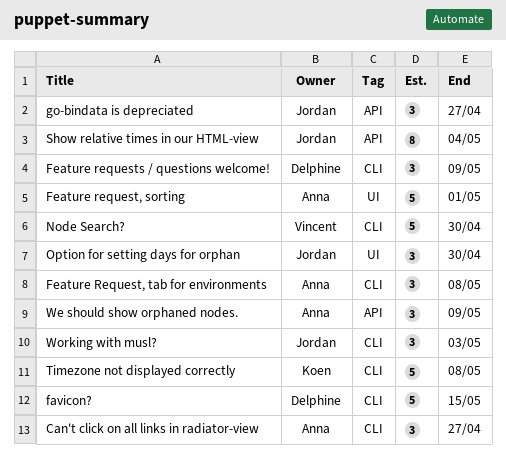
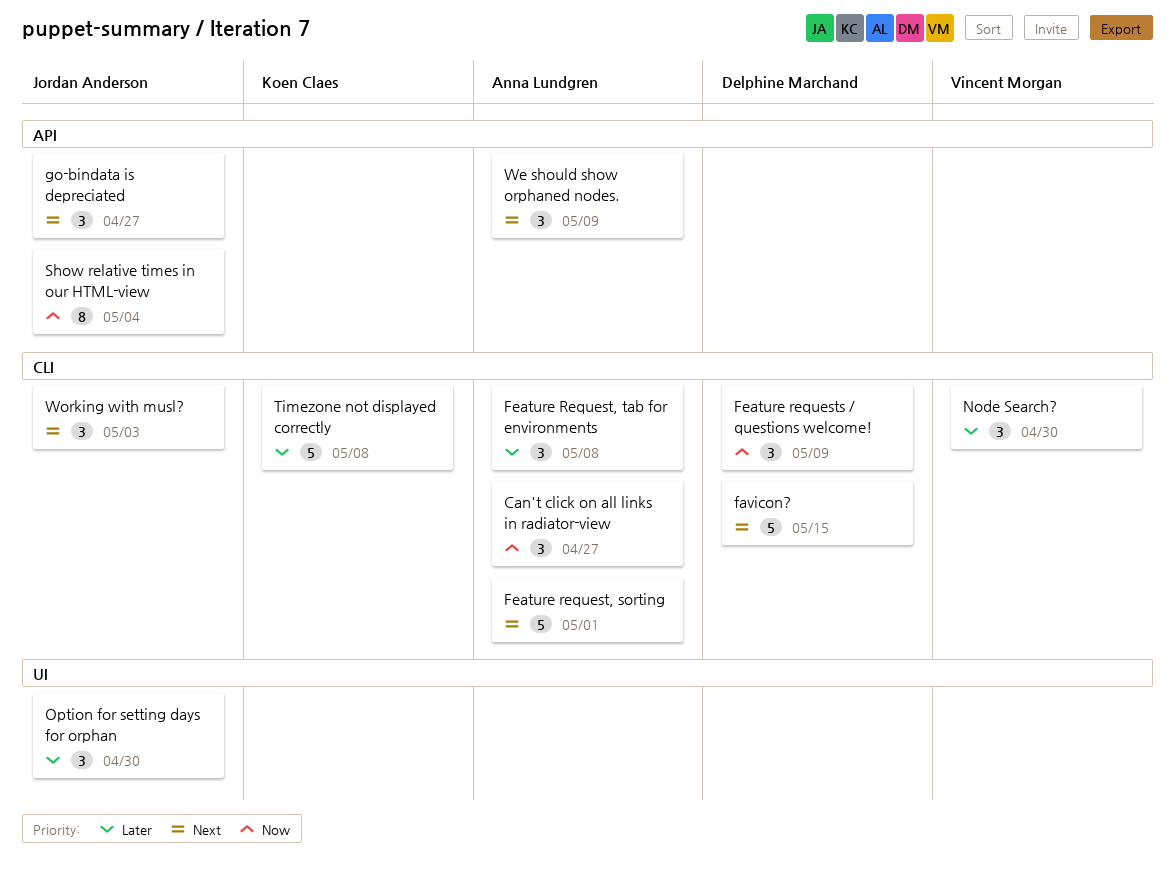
Feature request, sorting, label: UI -> CLI
Node Search?, estimate: 5 -> 3

